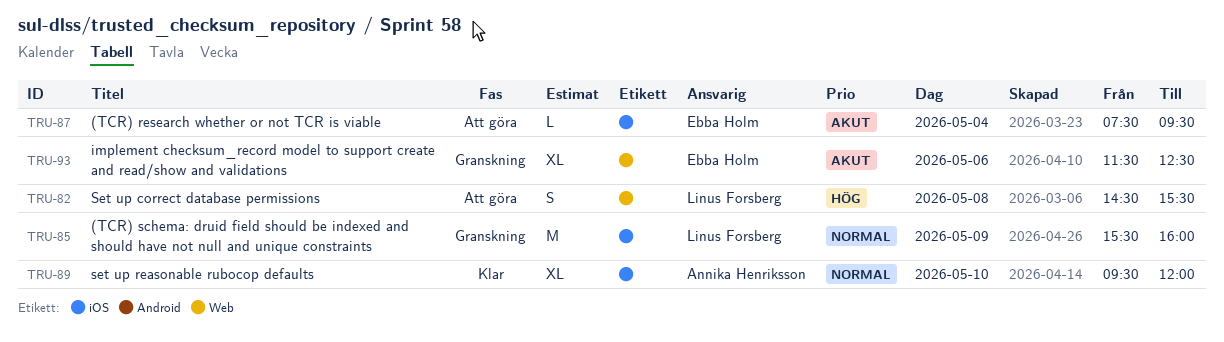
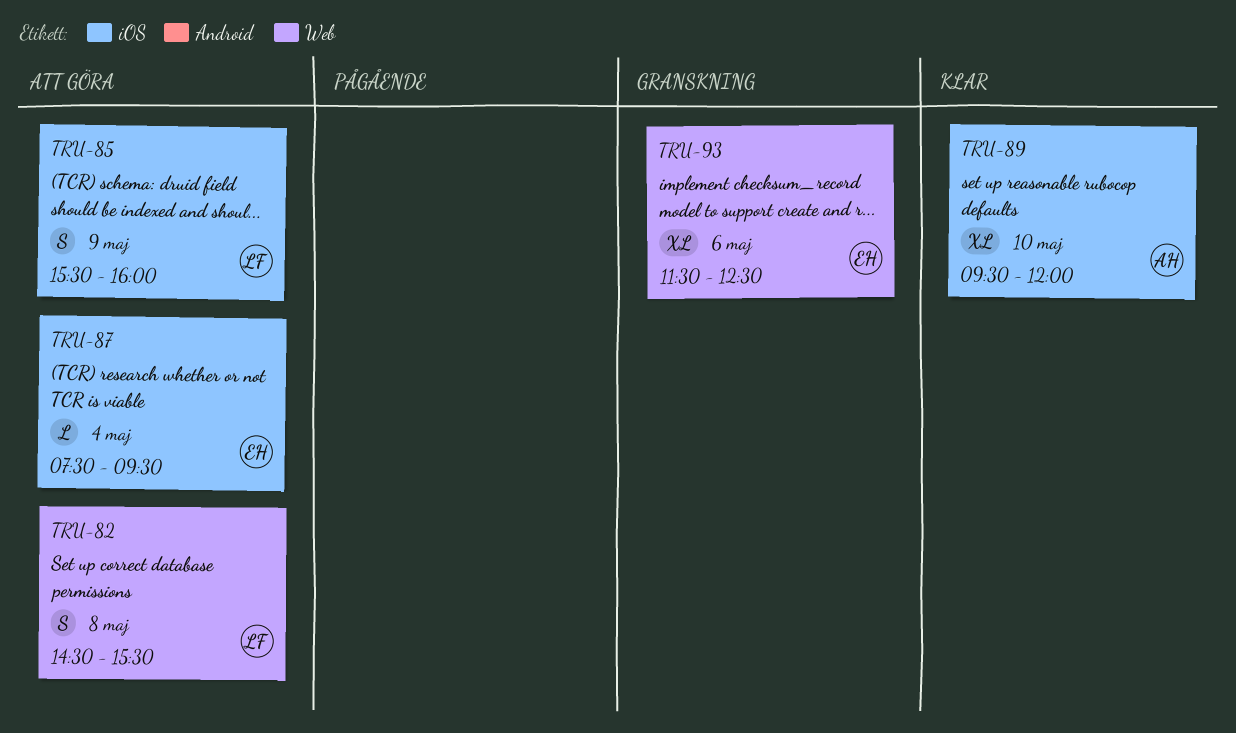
TRU-85, status: Granskning -> Att göra
TRU-85, estimate: M -> S

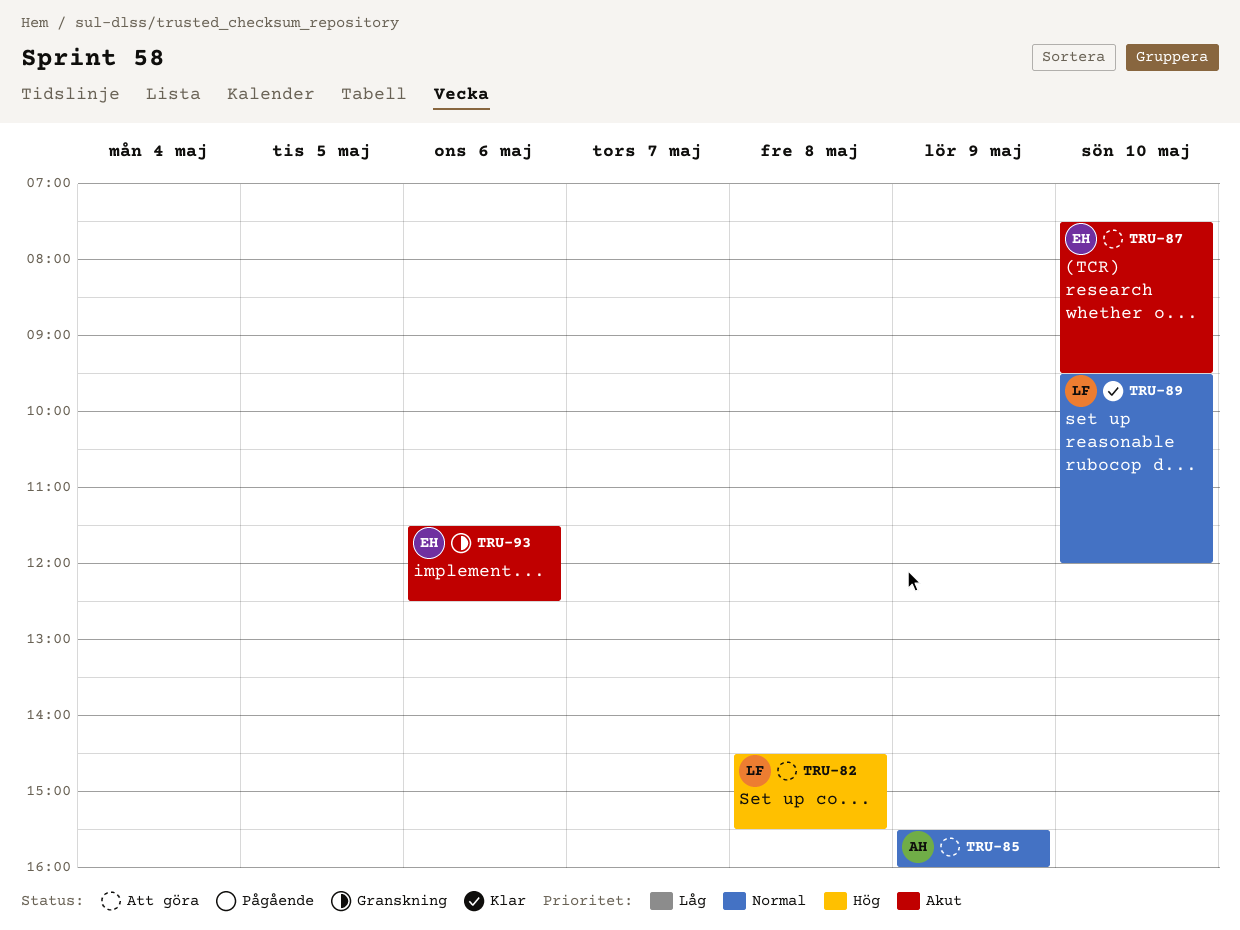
TRU-85, owner: LF -> AH
TRU-87, day: May 4 -> May 10
TRU-89, owner: AH -> LF

